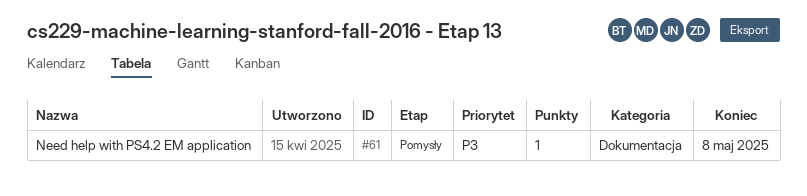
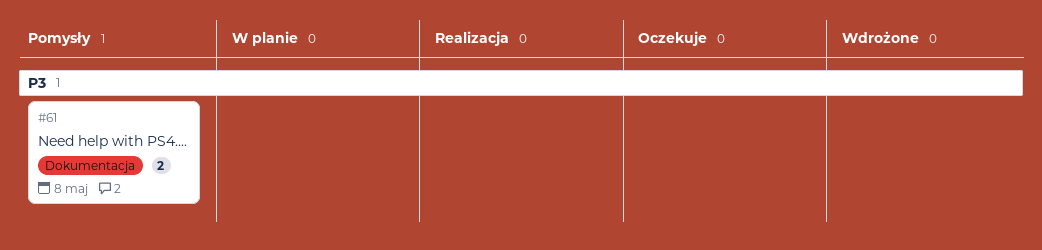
#61, estimate: 1 -> 2

